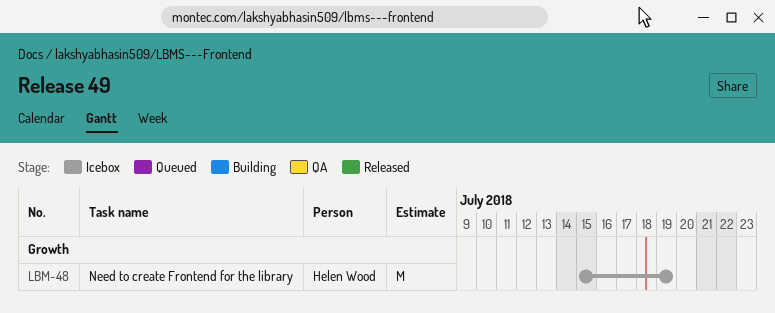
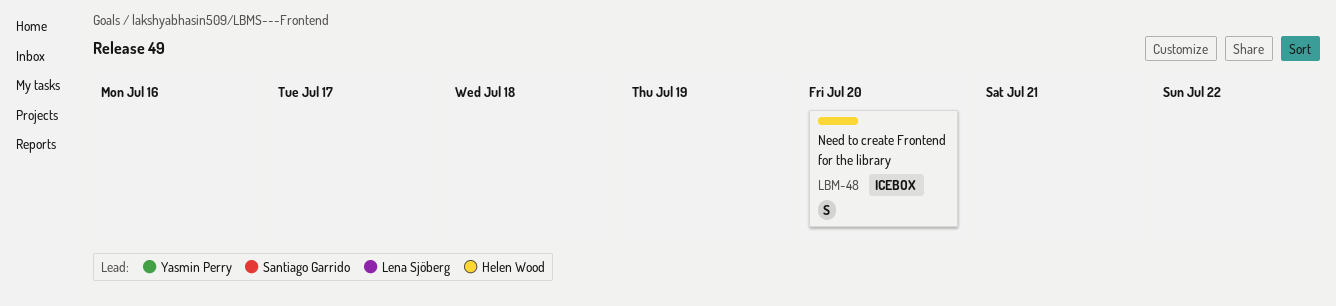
LBM-48, estimate: M -> S
LBM-48, due: Jul 19 -> Jul 20

